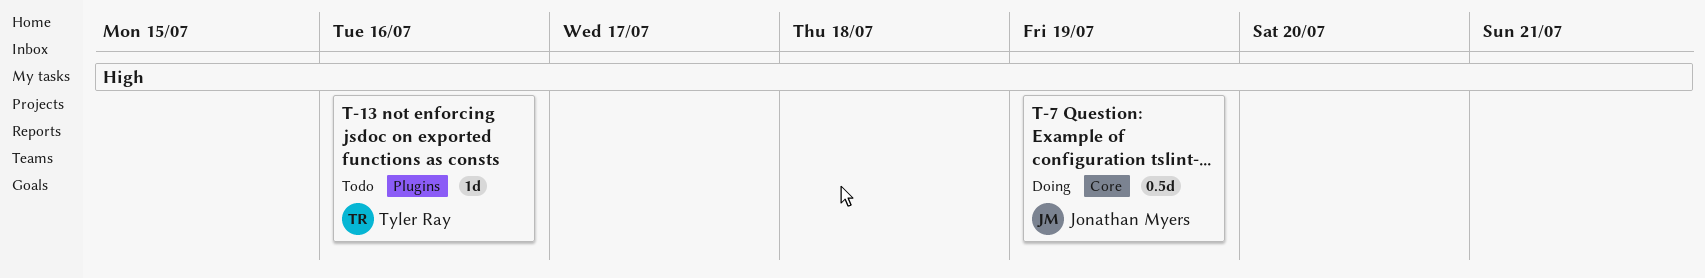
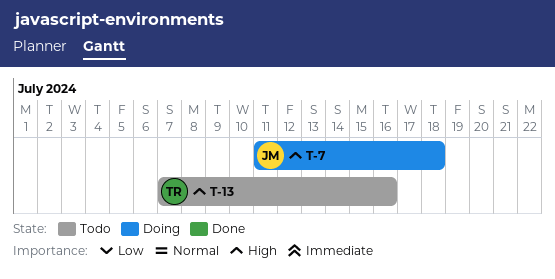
T-7, due: Jul 19 -> Jul 18

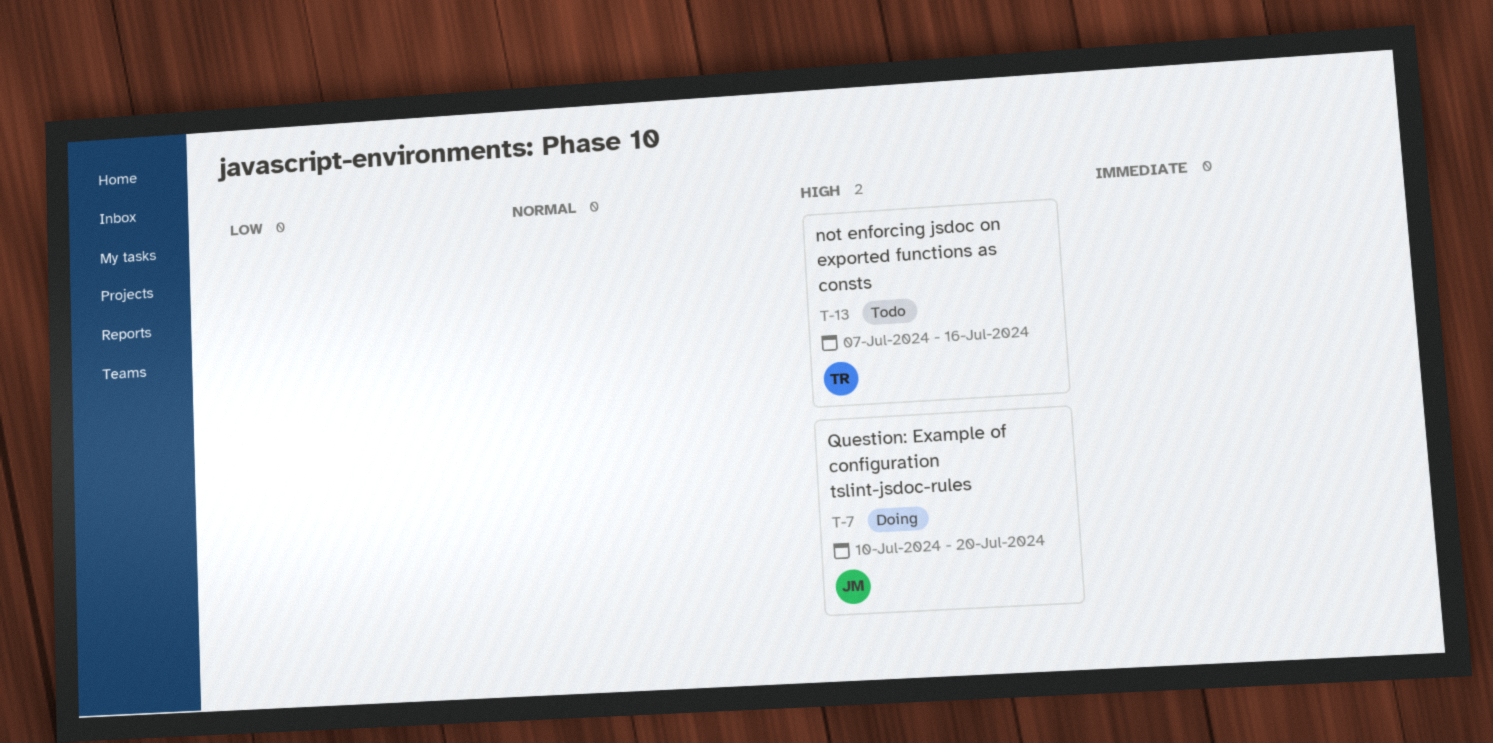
T-7, start: Jul 11 -> Jul 10
T-7, due: Jul 18 -> Jul 20

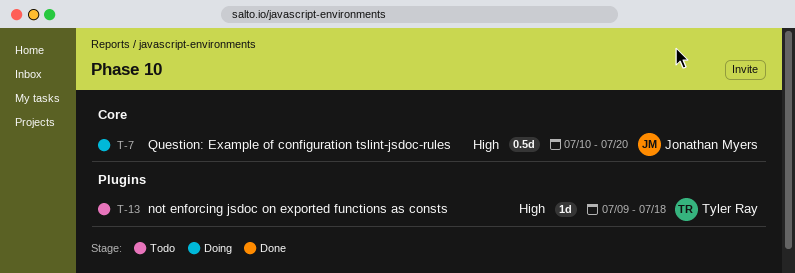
T-13, start: Jul 7 -> Jul 9
T-13, due: Jul 16 -> Jul 18

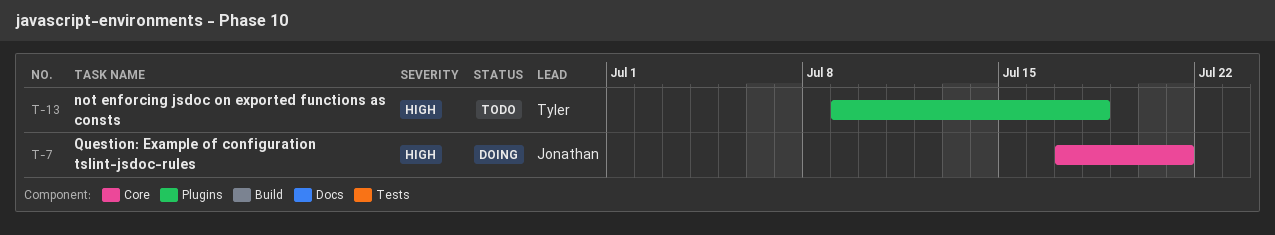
T-7, start: Jul 10 -> Jul 17
T-7, due: Jul 20 -> Jul 21

